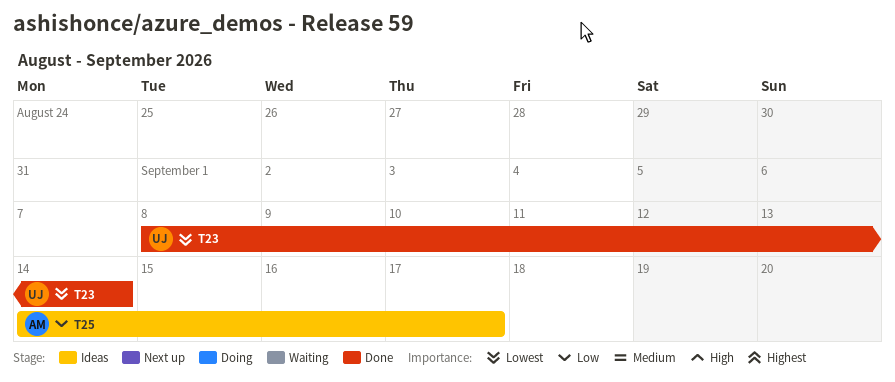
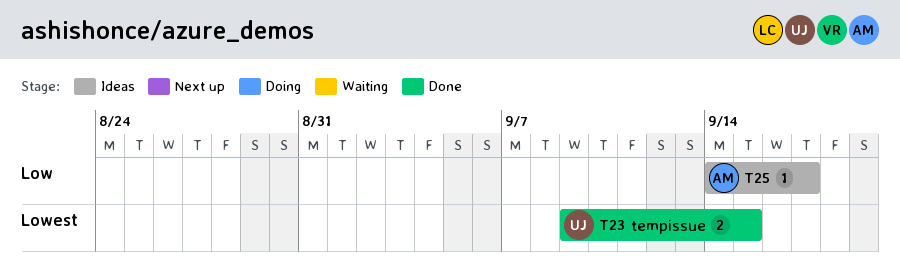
T23, start: Sep 8 -> Sep 9
T23, due: Sep 14 -> Sep 15

